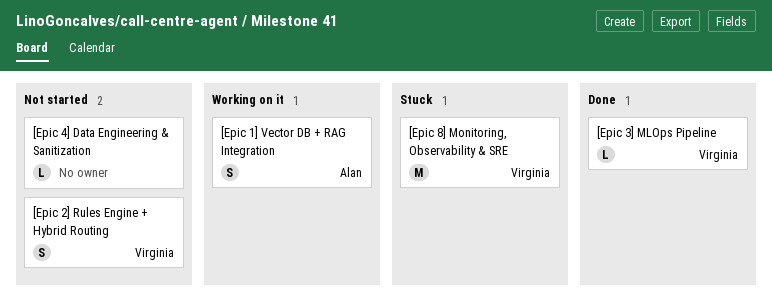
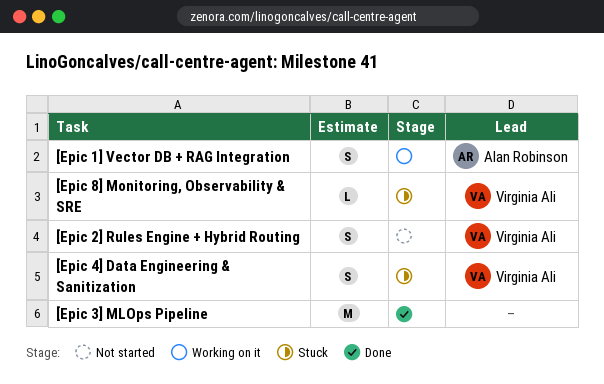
[Epic 3] MLOps Pipeline, owner: Virginia Ali -> none
[Epic 3] MLOps Pipeline, estimate: L -> M
[Epic 4] Data Engineering & Sanitization, status: Not started -> Stuck
[Epic 4] Data Engineering & Sanitization, owner: none -> Virginia Ali
[Epic 4] Data Engineering & Sanitization, estimate: L -> S
[Epic 8] Monitoring, Observability & SRE, estimate: M -> L

